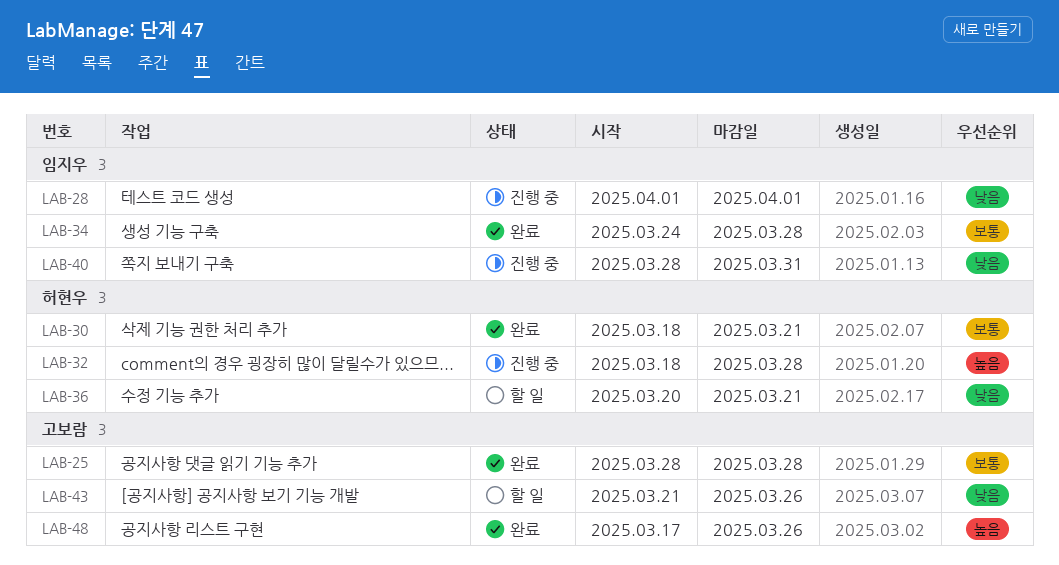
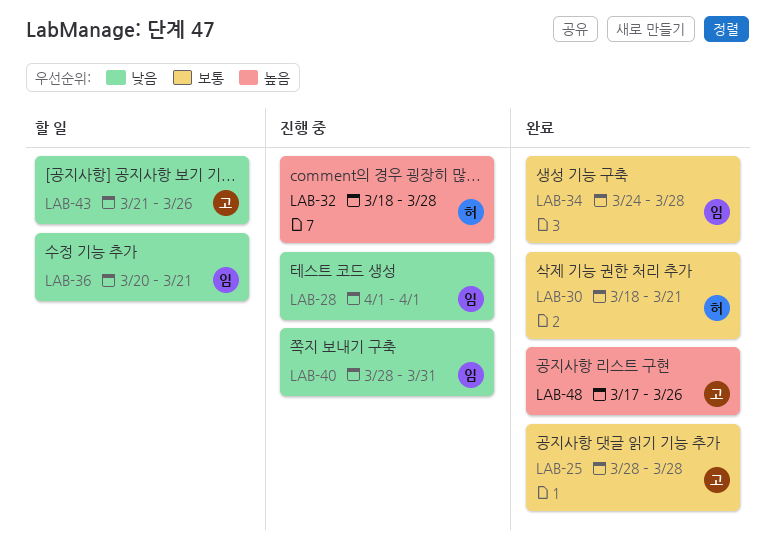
LAB-36, owner: 허현우 -> 임지우

